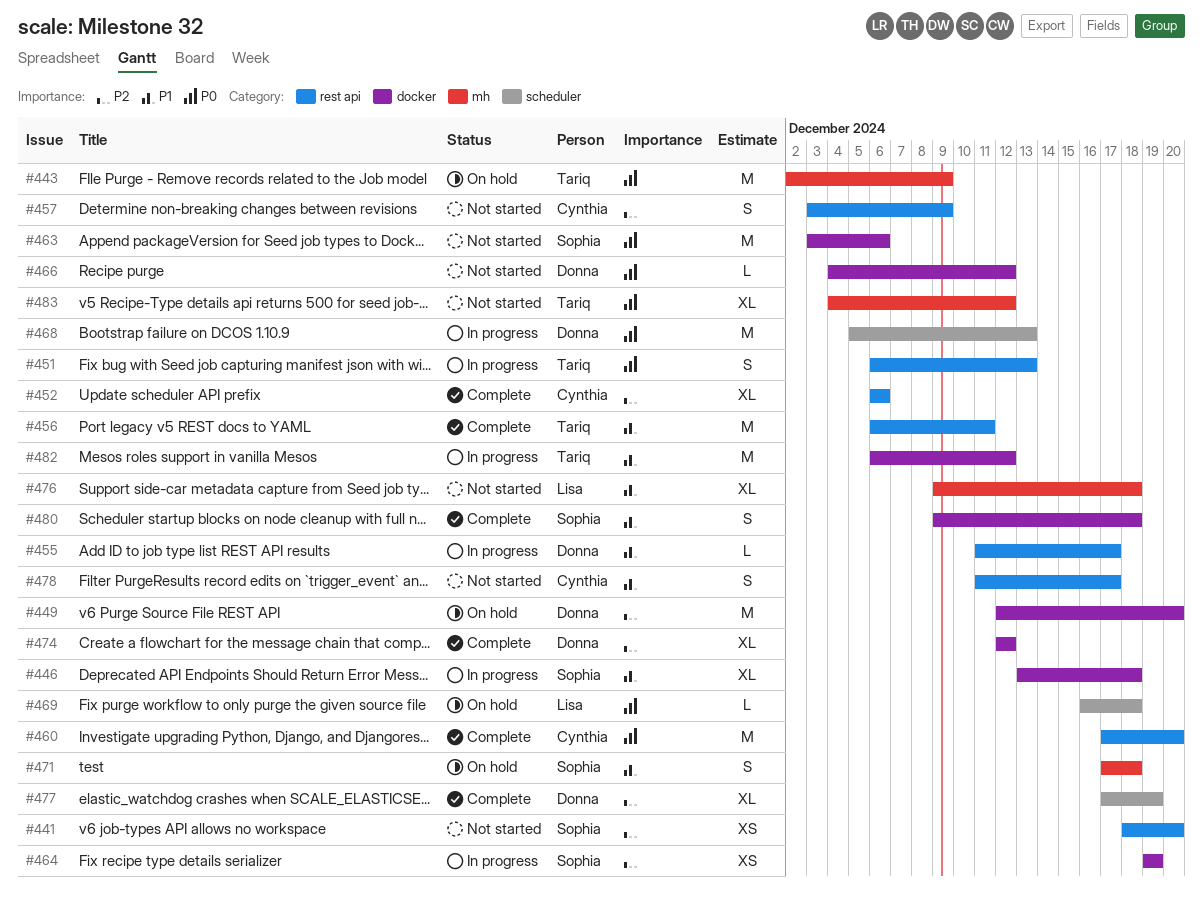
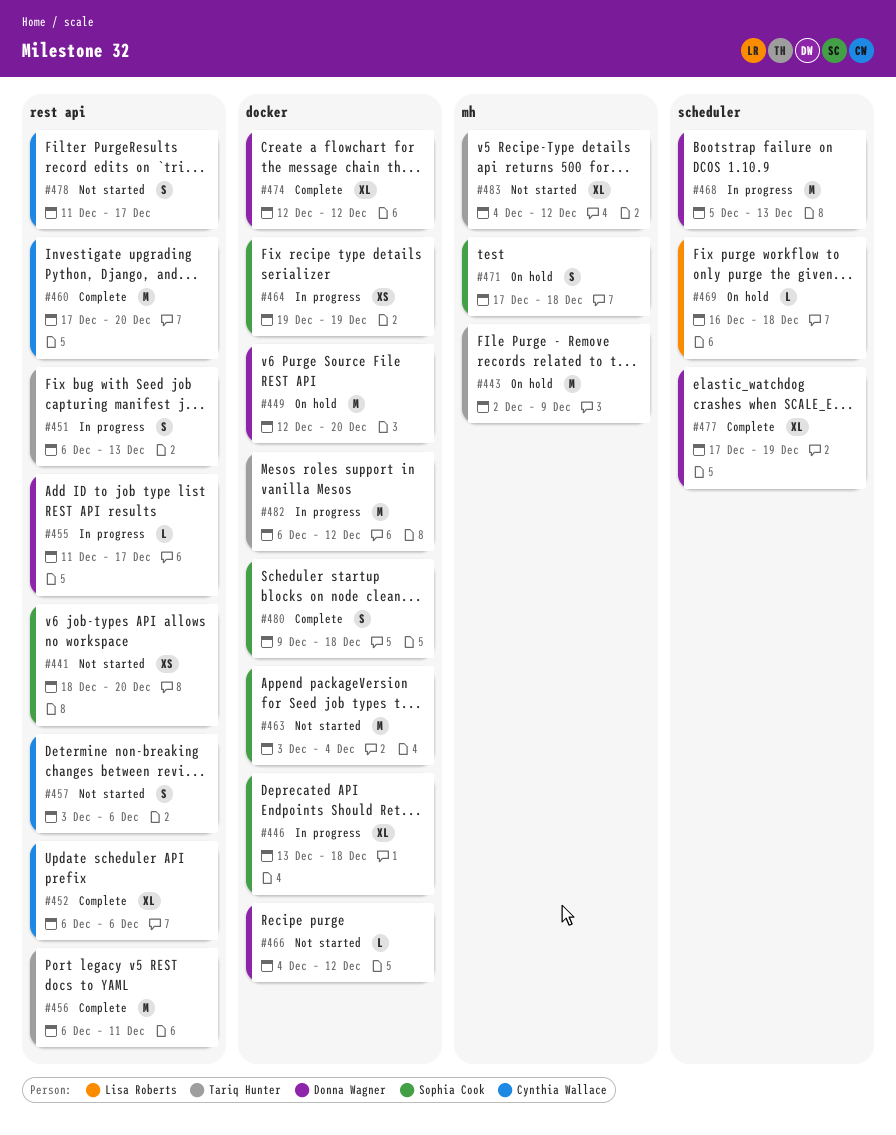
#457, due: Dec 9 -> Dec 6
#463, due: Dec 6 -> Dec 4
#476: present -> none

